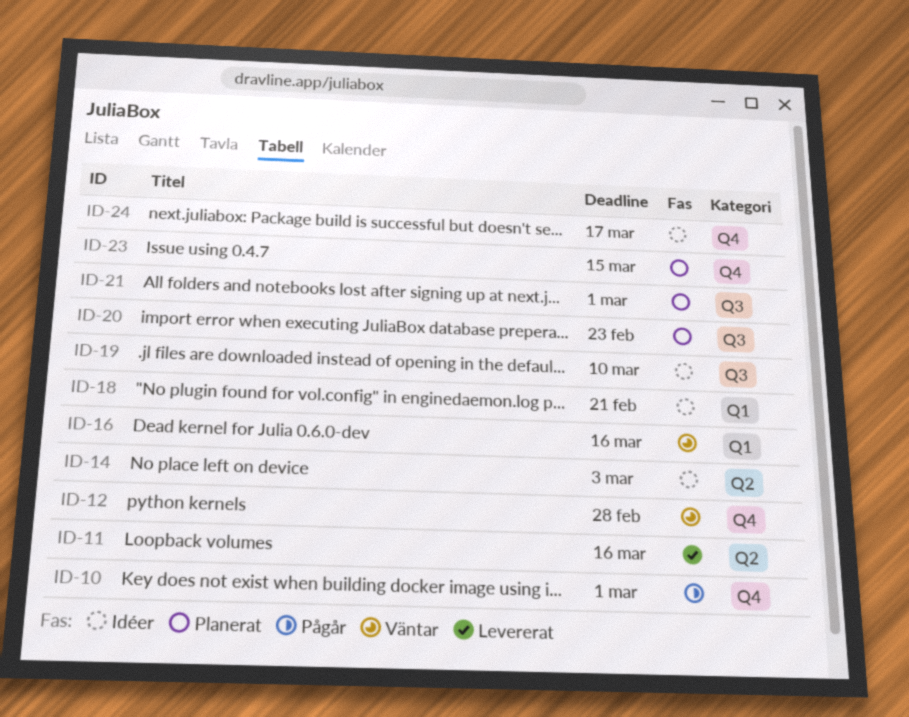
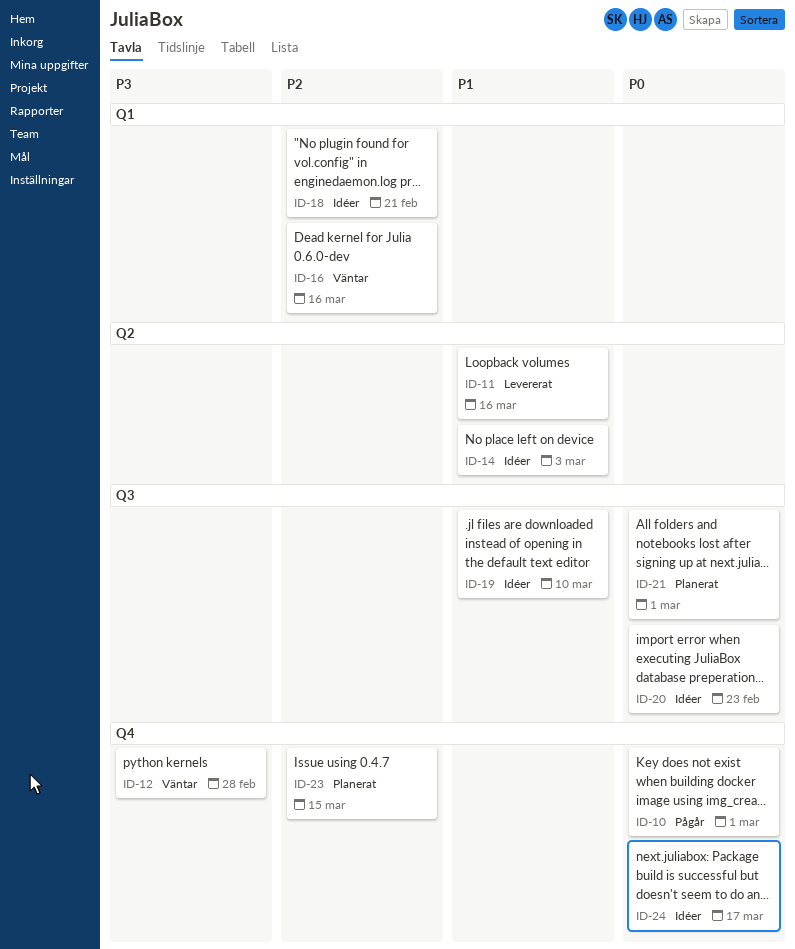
ID-20, status: Planerat -> Idéer

